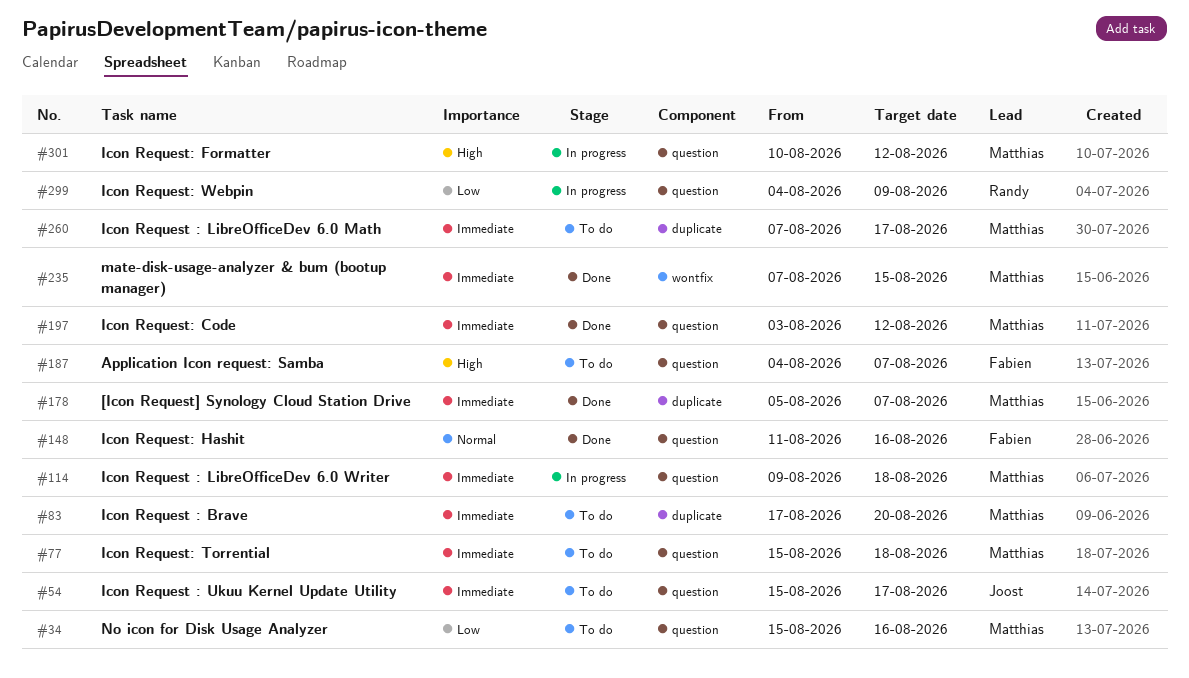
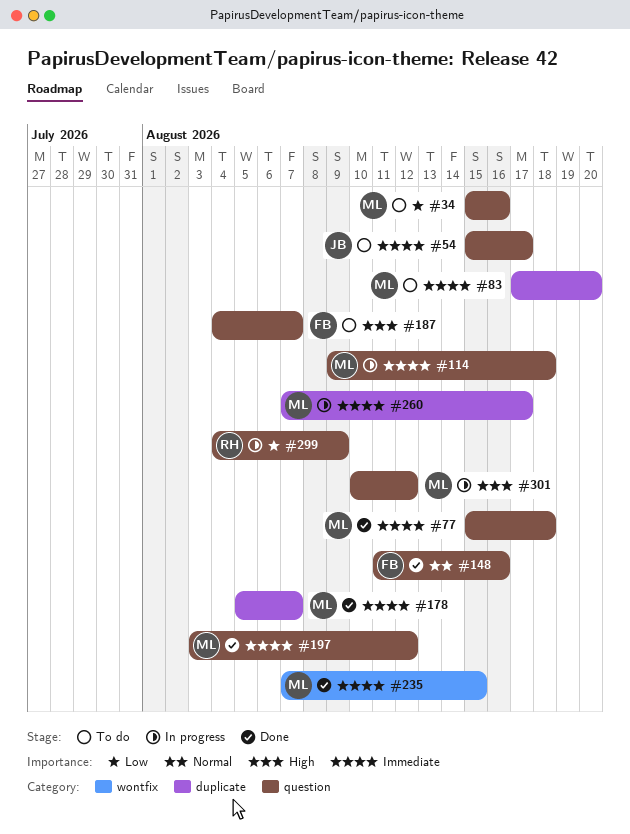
#77, status: To do -> Done
#260, status: To do -> In progress

